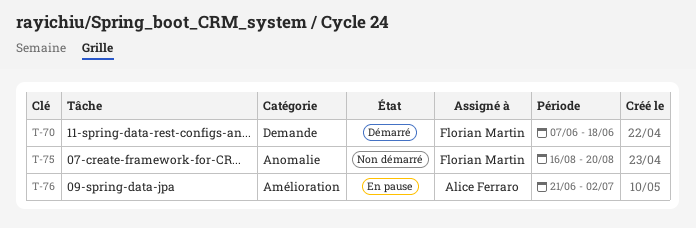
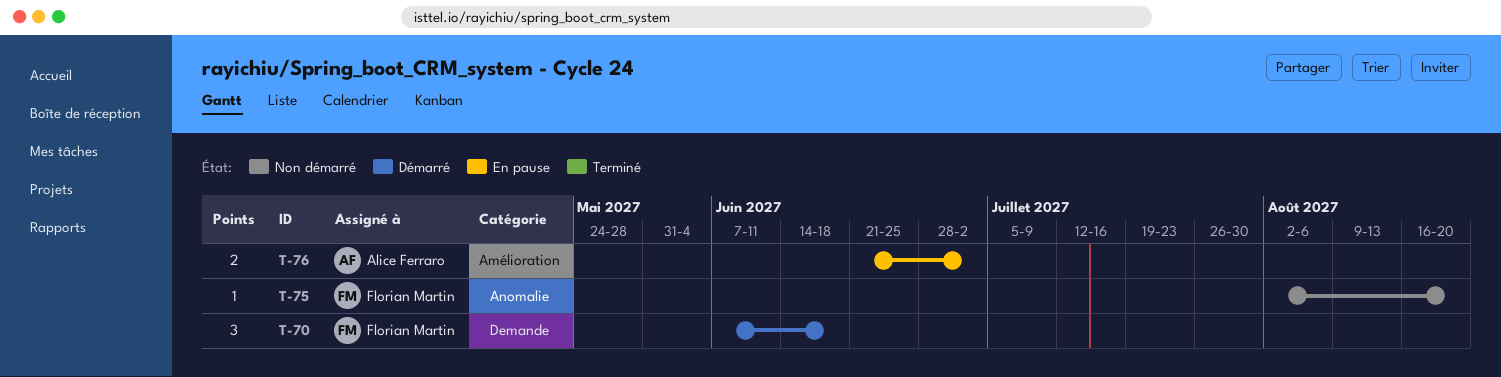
T-75, start: Aug 16 -> Aug 2

